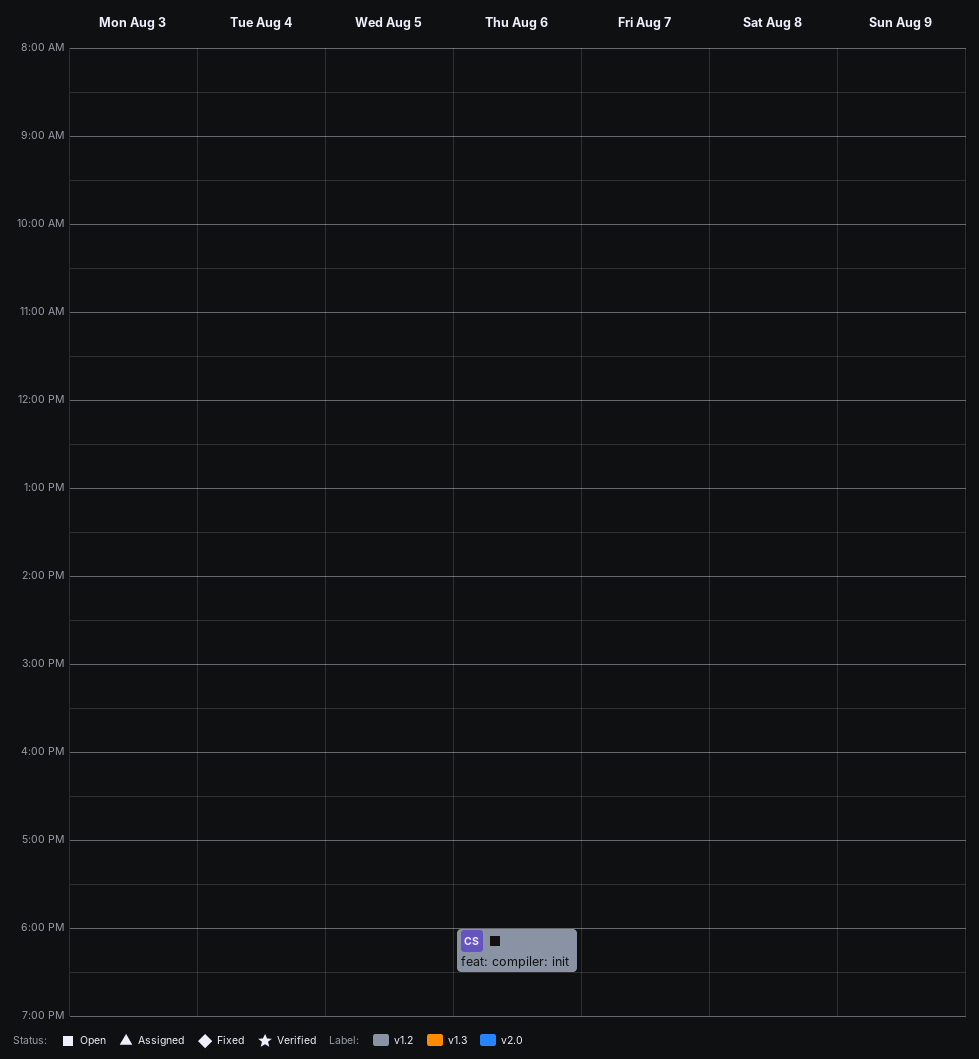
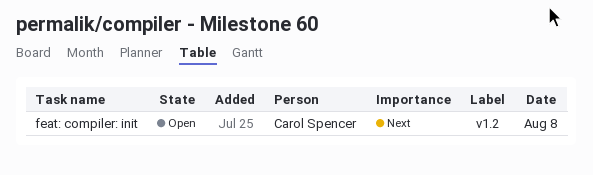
feat: compiler: init, day: Aug 6 -> Aug 8

